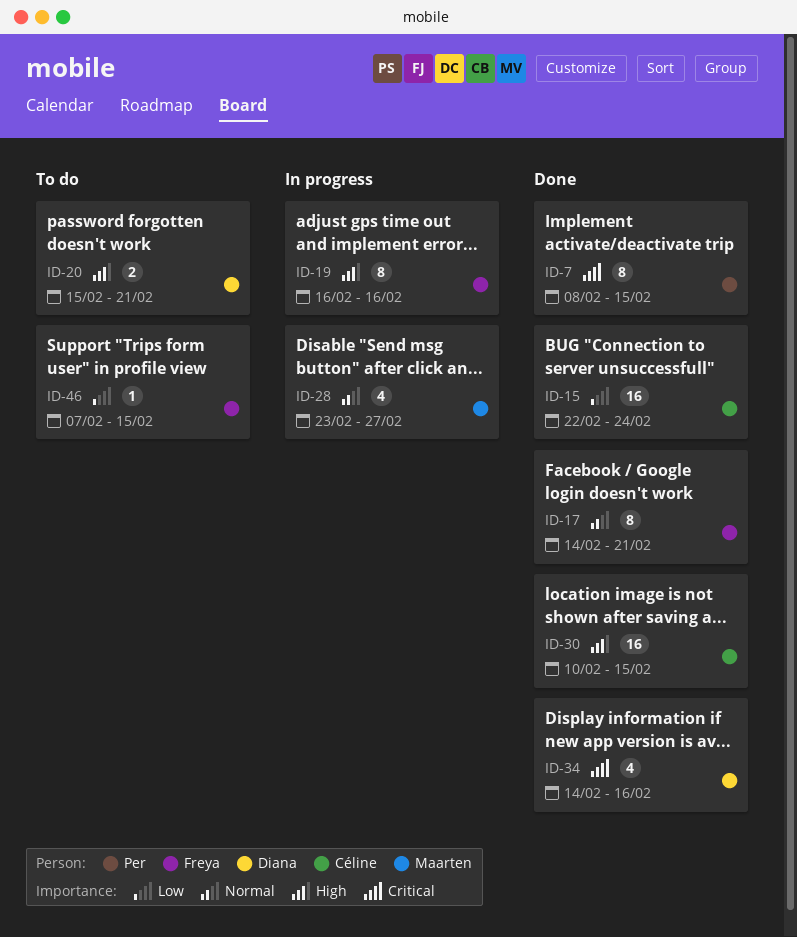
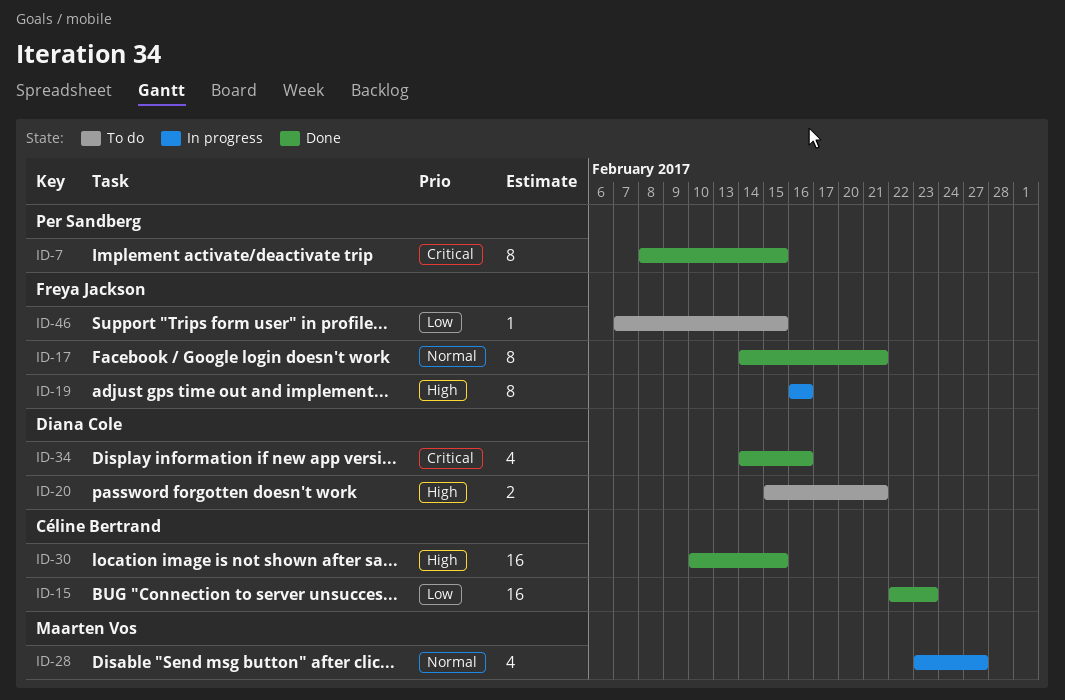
ID-15, due: Feb 24 -> Feb 23

